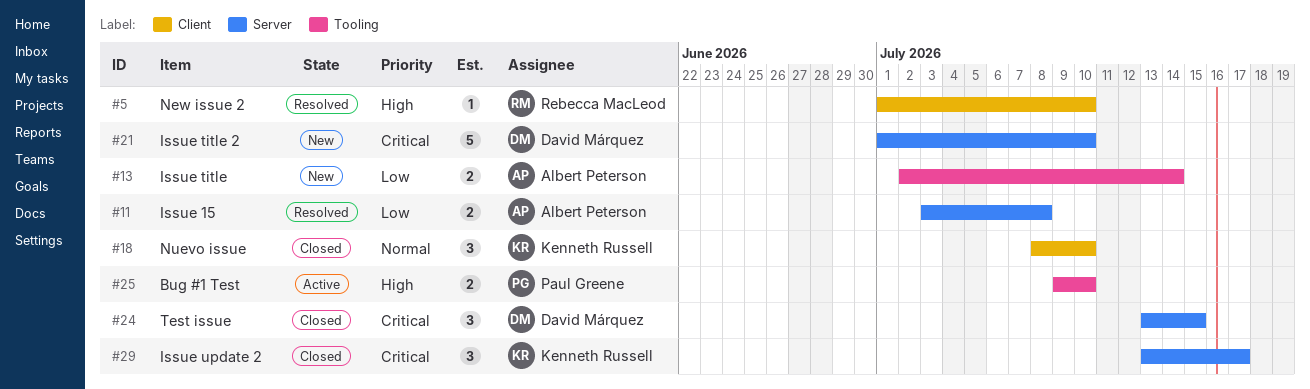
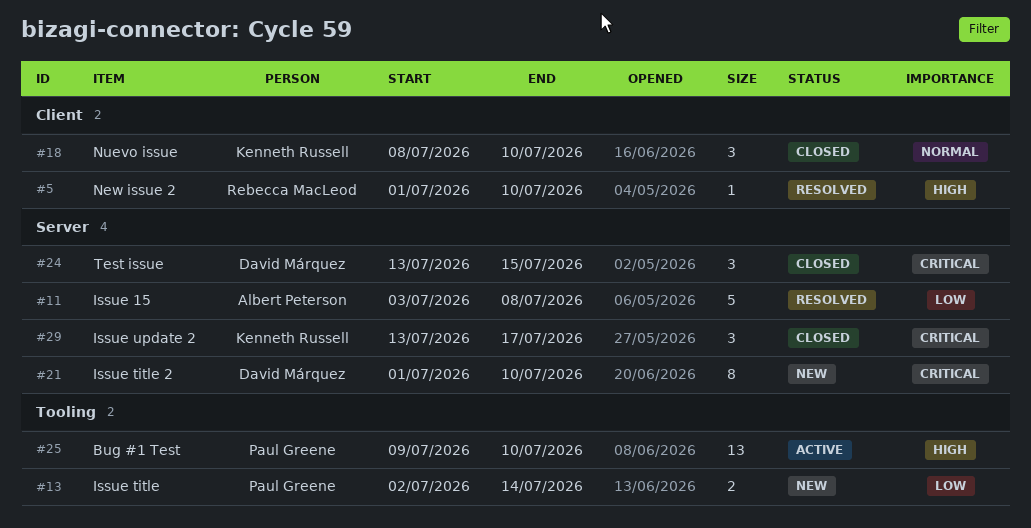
#11, estimate: 2 -> 5
#13, owner: Albert Peterson -> Paul Greene
#21, estimate: 5 -> 8
#25, estimate: 2 -> 13

